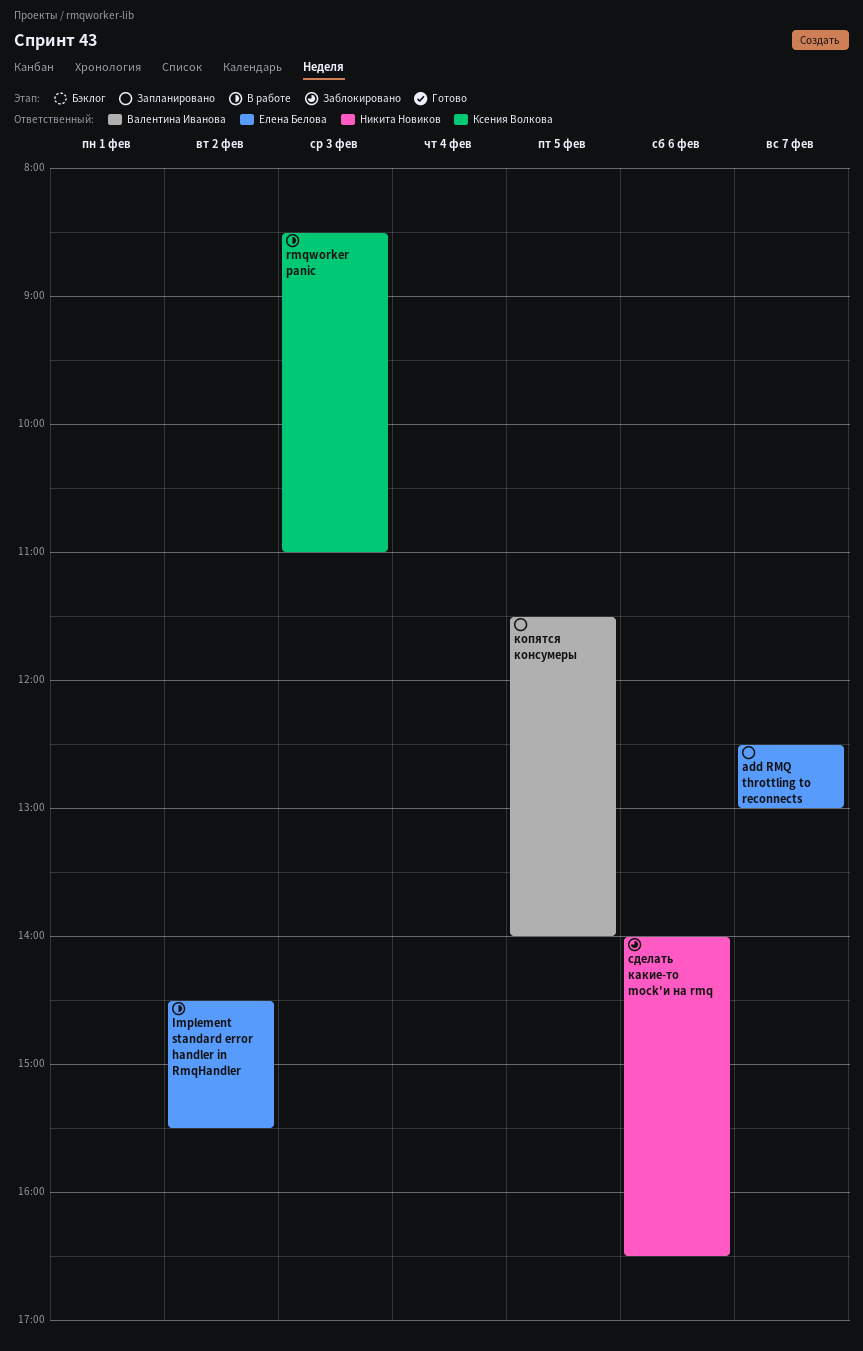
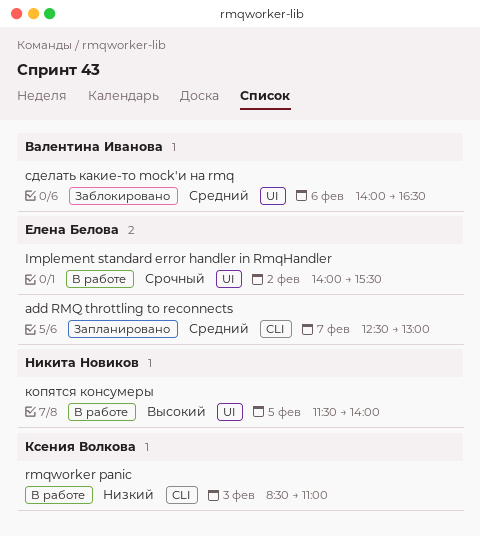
Implement standard error handler in RmqHandler, begins: 14:30 -> 14:00
копятся консумеры, status: Запланировано -> В работе
копятся консумеры, owner: Валентина Иванова -> Никита Новиков
сделать какие-то mock'и на rmq, owner: Никита Новиков -> Валентина Иванова

